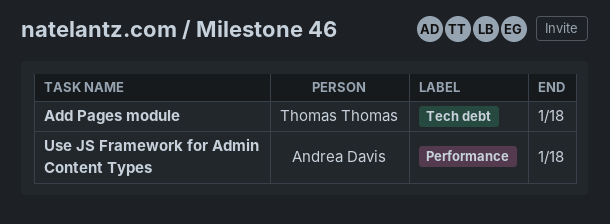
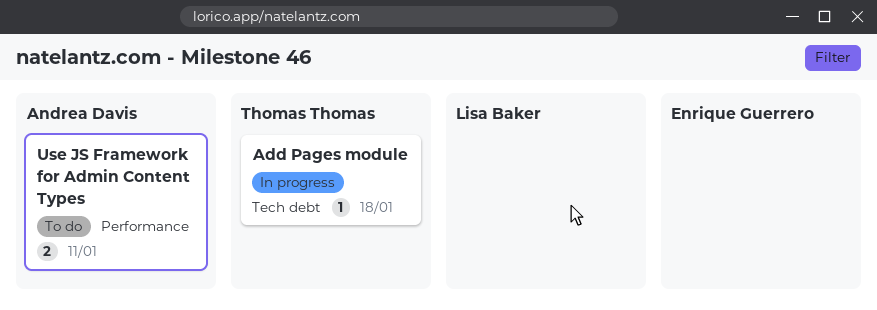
Use JS Framework for Admin Content Types, due: Jan 18 -> Jan 11

